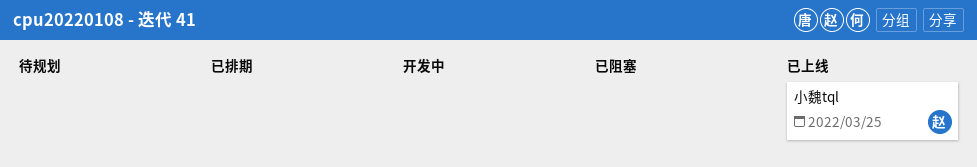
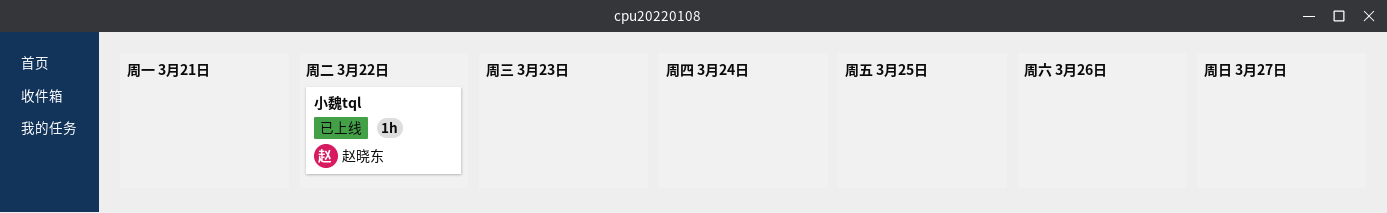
小魏tql, due: Mar 25 -> Mar 22

